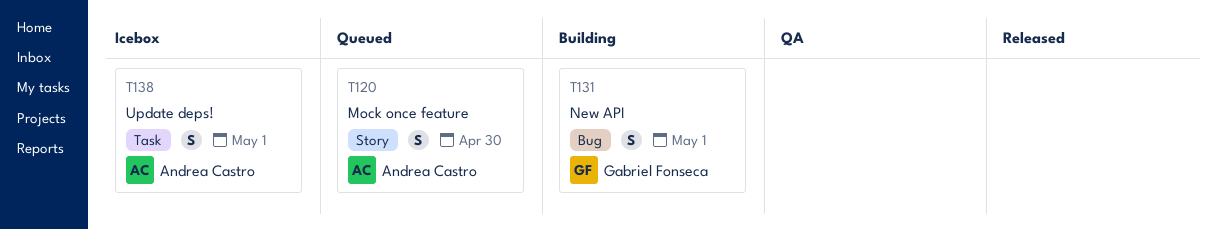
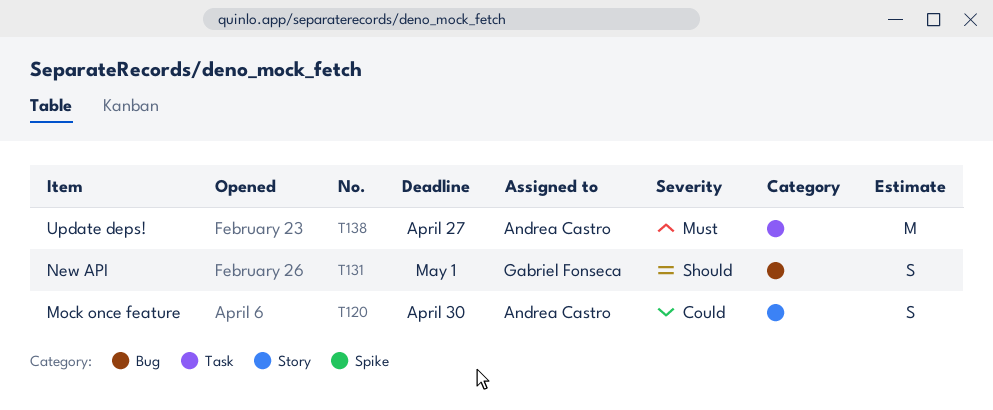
T138, estimate: S -> M
T138, due: May 1 -> Apr 27

